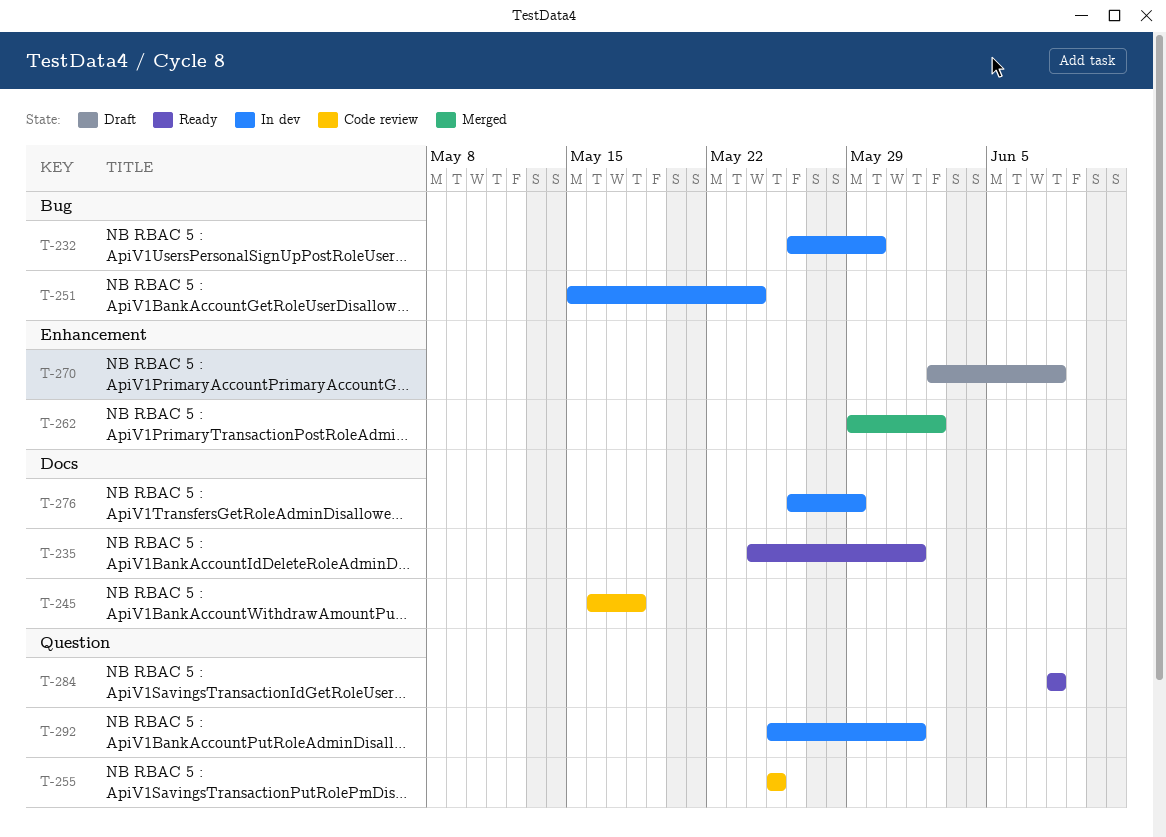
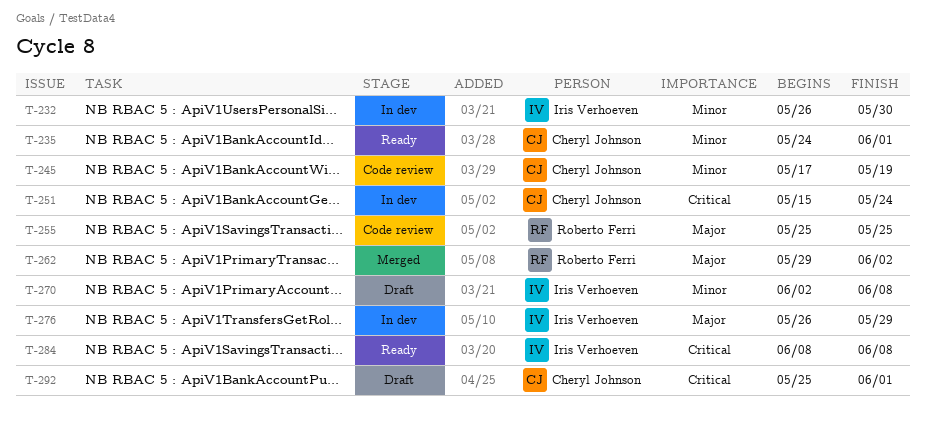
T-245, start: May 16 -> May 17
T-245, due: May 18 -> May 19
T-292, status: In dev -> Draft

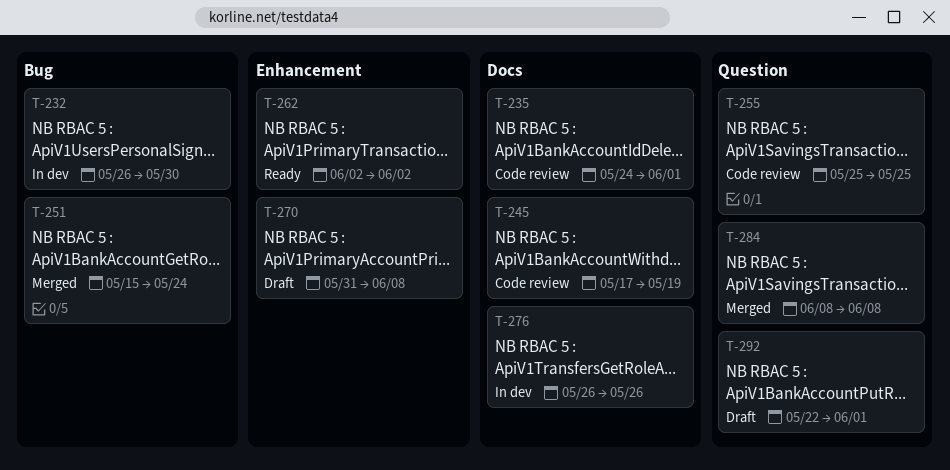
T-235, status: Ready -> Code review
T-251, status: In dev -> Merged
T-262, status: Merged -> Ready
T-262, start: May 29 -> Jun 2
T-270, start: Jun 2 -> May 31
T-276, due: May 29 -> May 26
T-284, status: Ready -> Merged
T-292, start: May 25 -> May 22

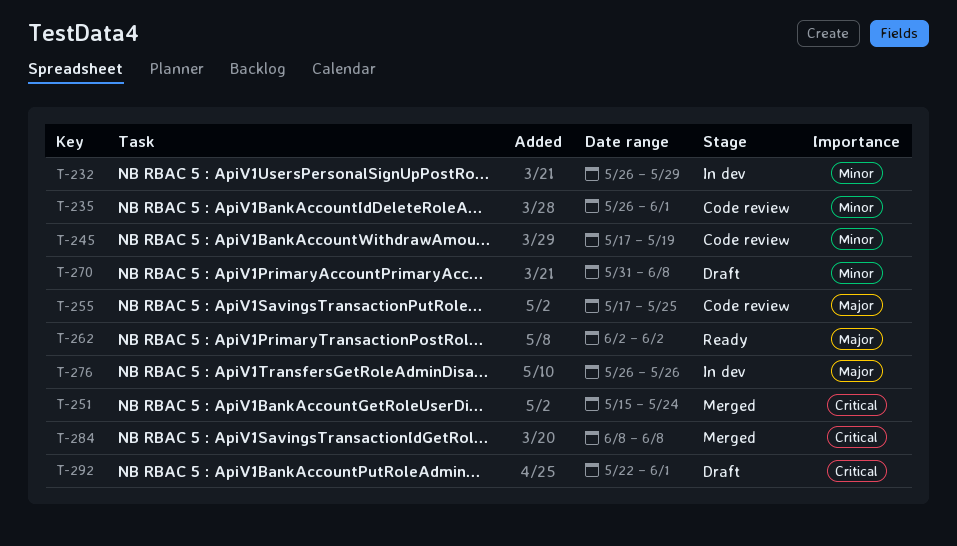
T-232, due: May 30 -> May 29
T-235, start: May 24 -> May 26
T-255, start: May 25 -> May 17

